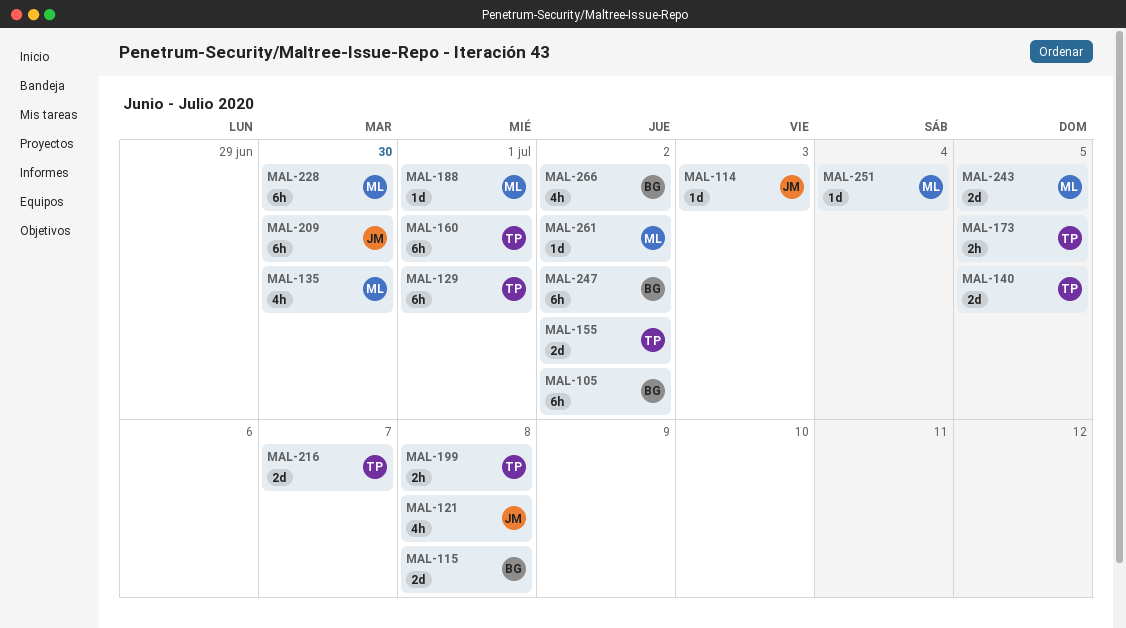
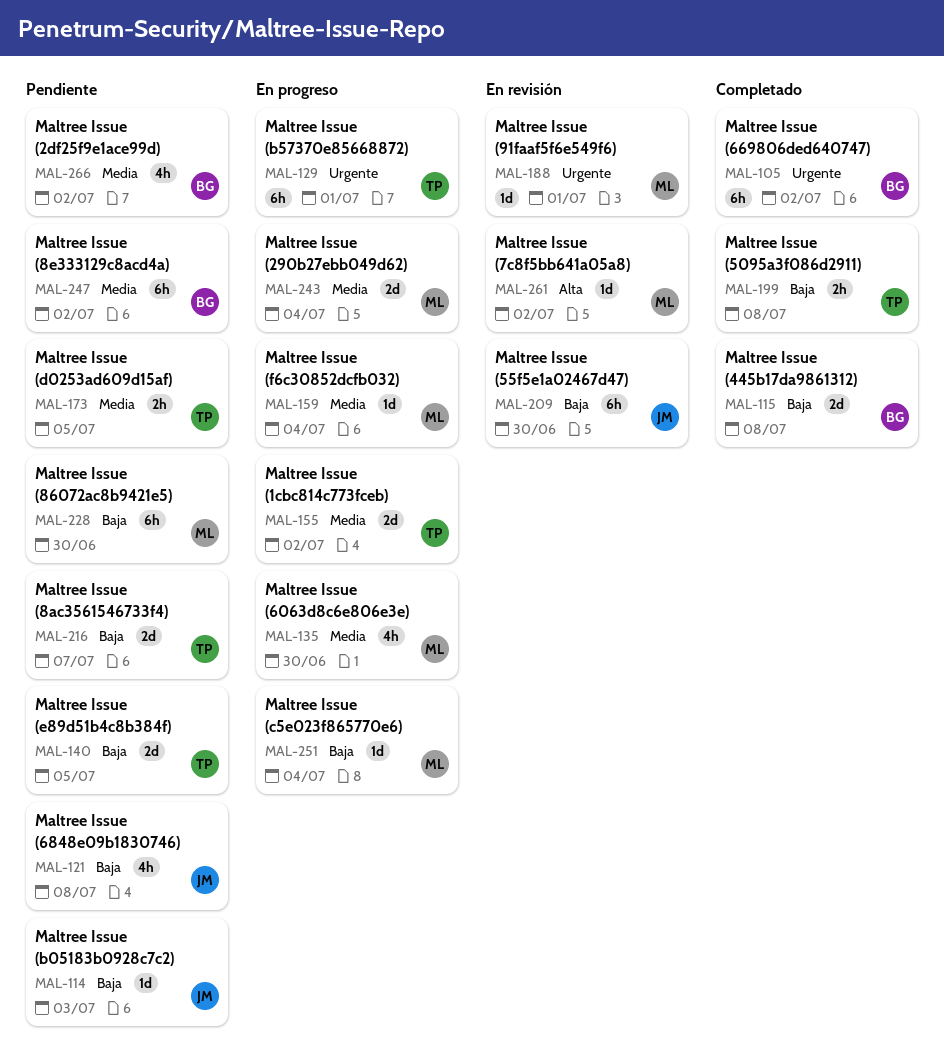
MAL-159: none -> present
MAL-160: present -> none
MAL-243, due: Jul 5 -> Jul 4

